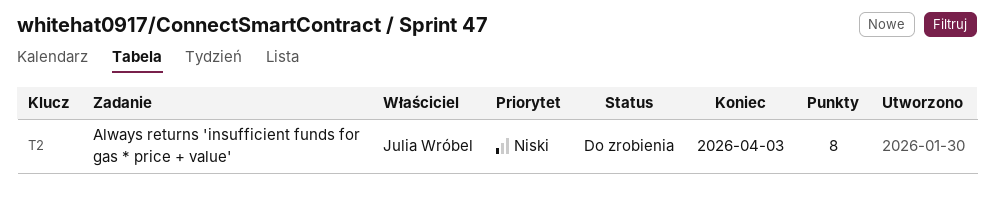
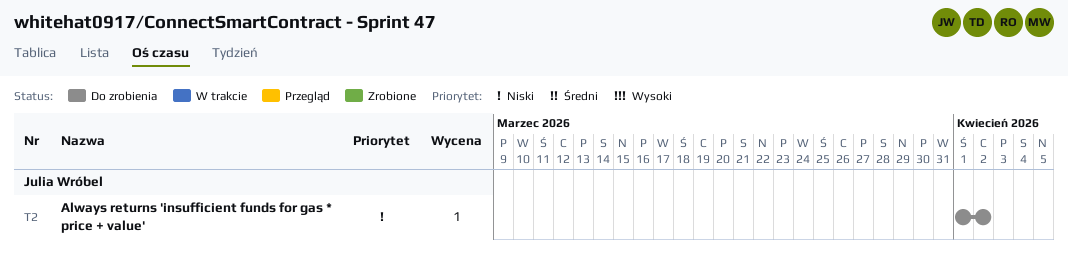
T2, estimate: 8 -> 1
T2, due: Apr 3 -> Apr 2

